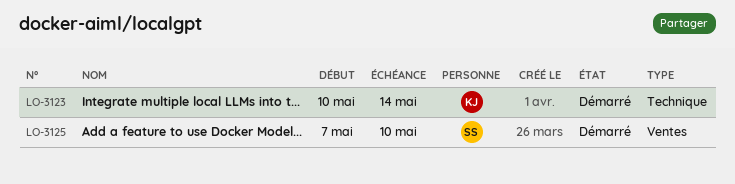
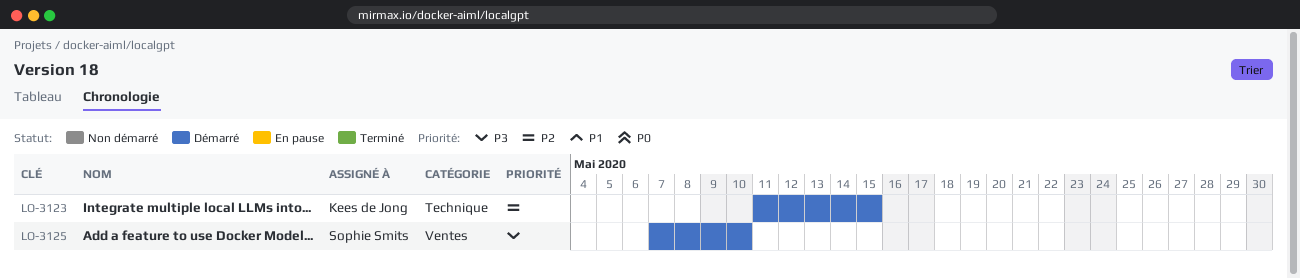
LO-3123, start: May 10 -> May 11
LO-3123, due: May 14 -> May 15

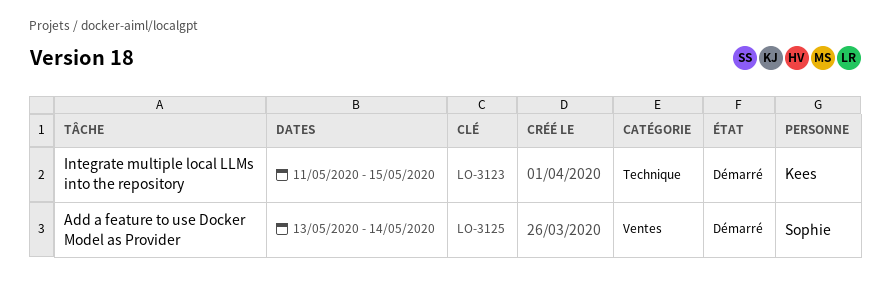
LO-3125, start: May 7 -> May 13
LO-3125, due: May 10 -> May 14

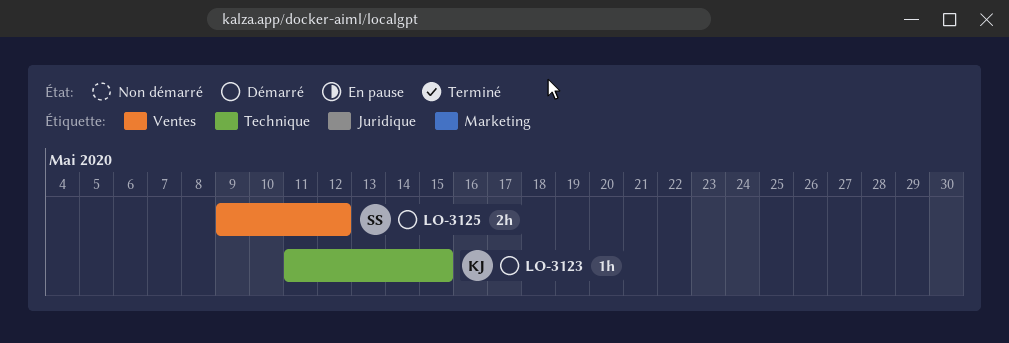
LO-3125, start: May 13 -> May 9
LO-3125, due: May 14 -> May 12

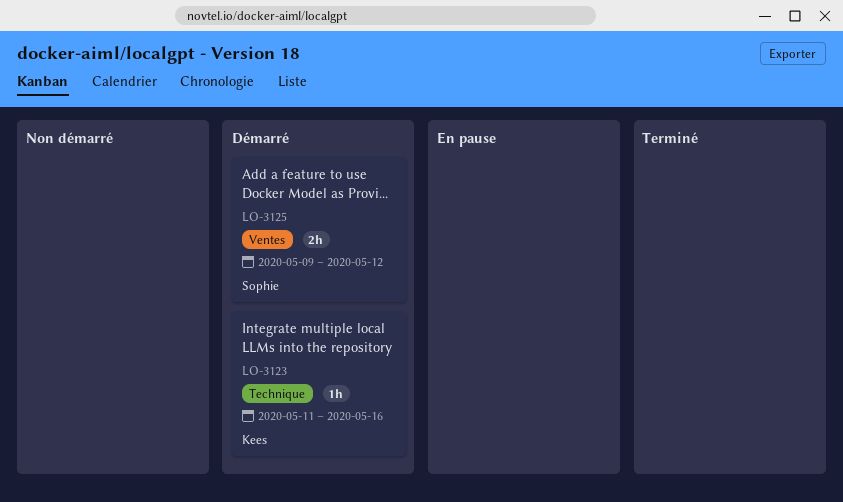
LO-3123, due: May 15 -> May 16

